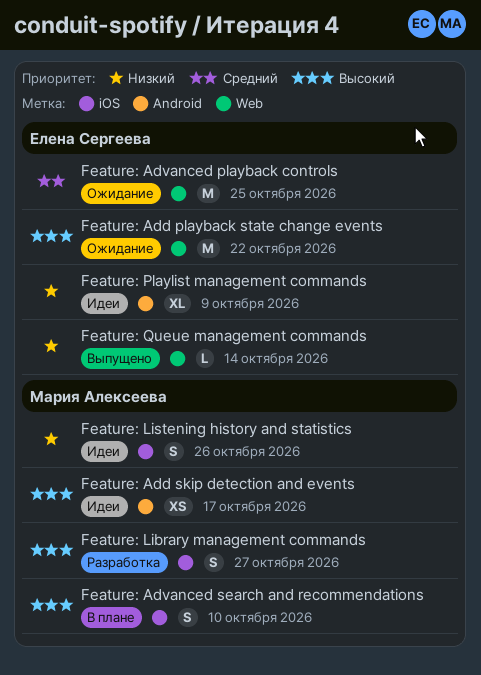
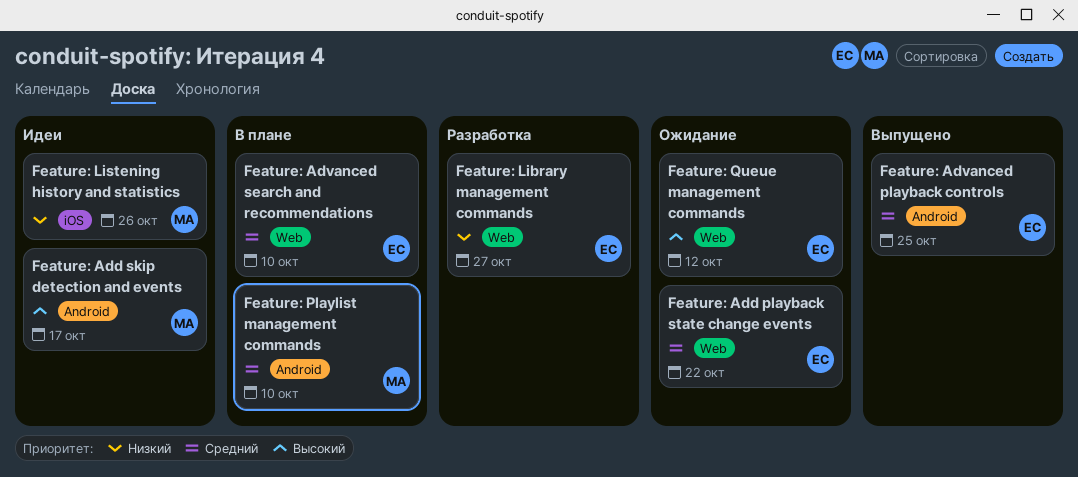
Feature: Add playback state change events, priority: Высокий -> Средний
Feature: Advanced playback controls, status: Ожидание -> Выпущено
Feature: Advanced playback controls, label: Web -> Android
Feature: Advanced search and recommendations, owner: Мария Алексеева -> Елена Сергеева
Feature: Advanced search and recommendations, priority: Высокий -> Средний
Feature: Advanced search and recommendations, label: iOS -> Web
Feature: Library management commands, owner: Мария Алексеева -> Елена Сергеева
Feature: Library management commands, priority: Высокий -> Низкий
Feature: Library management commands, label: iOS -> Web
Feature: Playlist management commands, status: Идеи -> В плане
Feature: Playlist management commands, owner: Елена Сергеева -> Мария Алексеева
Feature: Playlist management commands, priority: Низкий -> Средний
Feature: Playlist management commands, due: Oct 9 -> Oct 10
Feature: Queue management commands, status: Выпущено -> Ожидание
Feature: Queue management commands, priority: Низкий -> Высокий
Feature: Queue management commands, due: Oct 14 -> Oct 12

